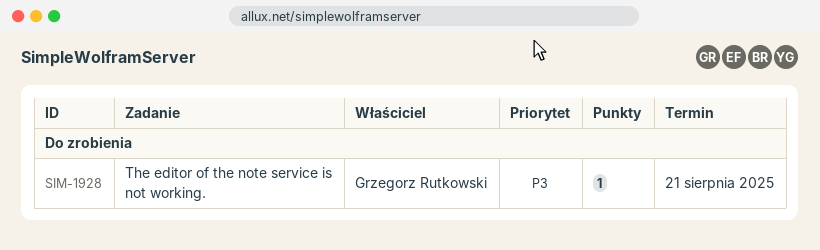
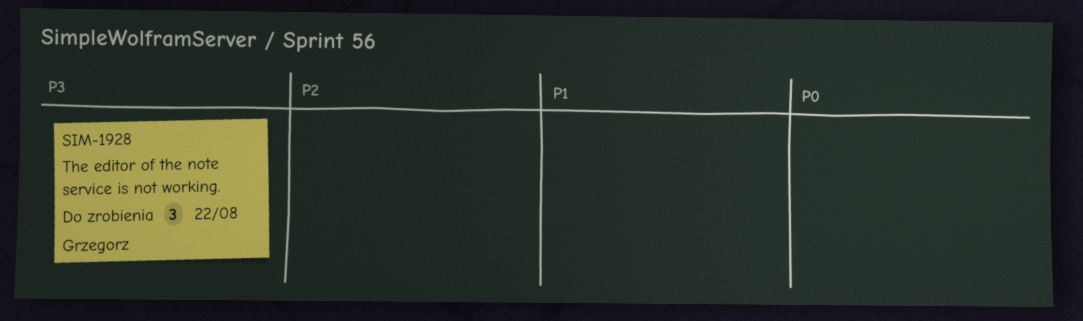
SIM-1928, estimate: 1 -> 3
SIM-1928, due: Aug 21 -> Aug 22

